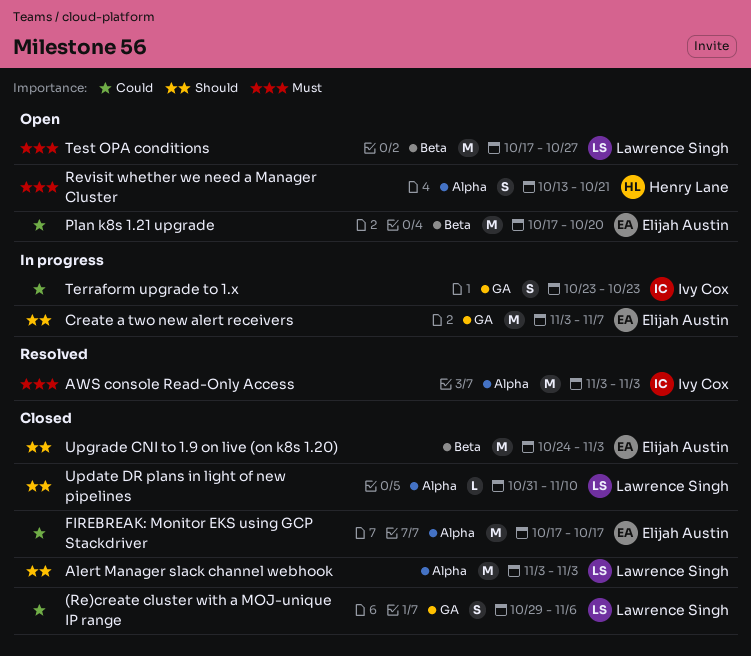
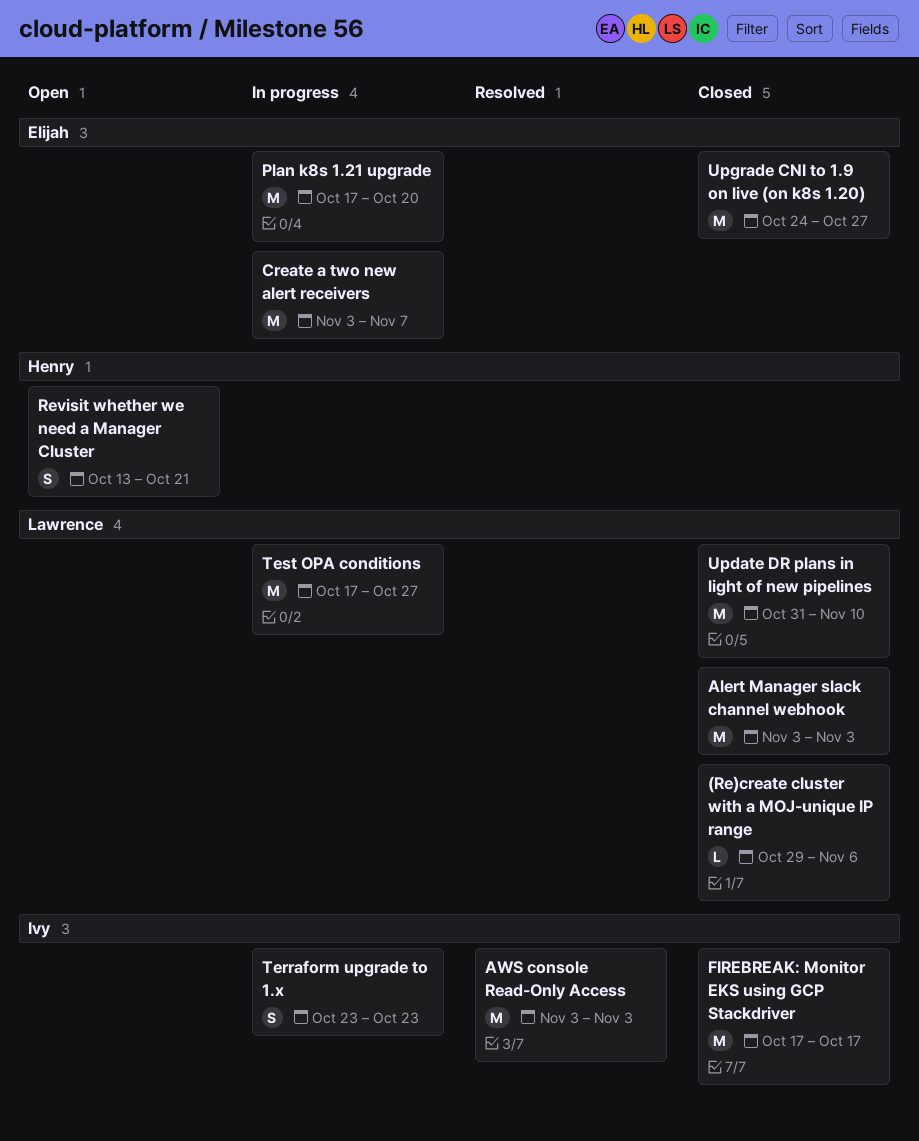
(Re)create cluster with a MOJ-unique IP range, estimate: S -> L
FIREBREAK: Monitor EKS using GCP Stackdriver, owner: Elijah Austin -> Ivy Cox
Plan k8s 1.21 upgrade, status: Open -> In progress
Test OPA conditions, status: Open -> In progress
Update DR plans in light of new pipelines, estimate: L -> M
Upgrade CNI to 1.9 on live (on k8s 1.20), due: Nov 3 -> Oct 27

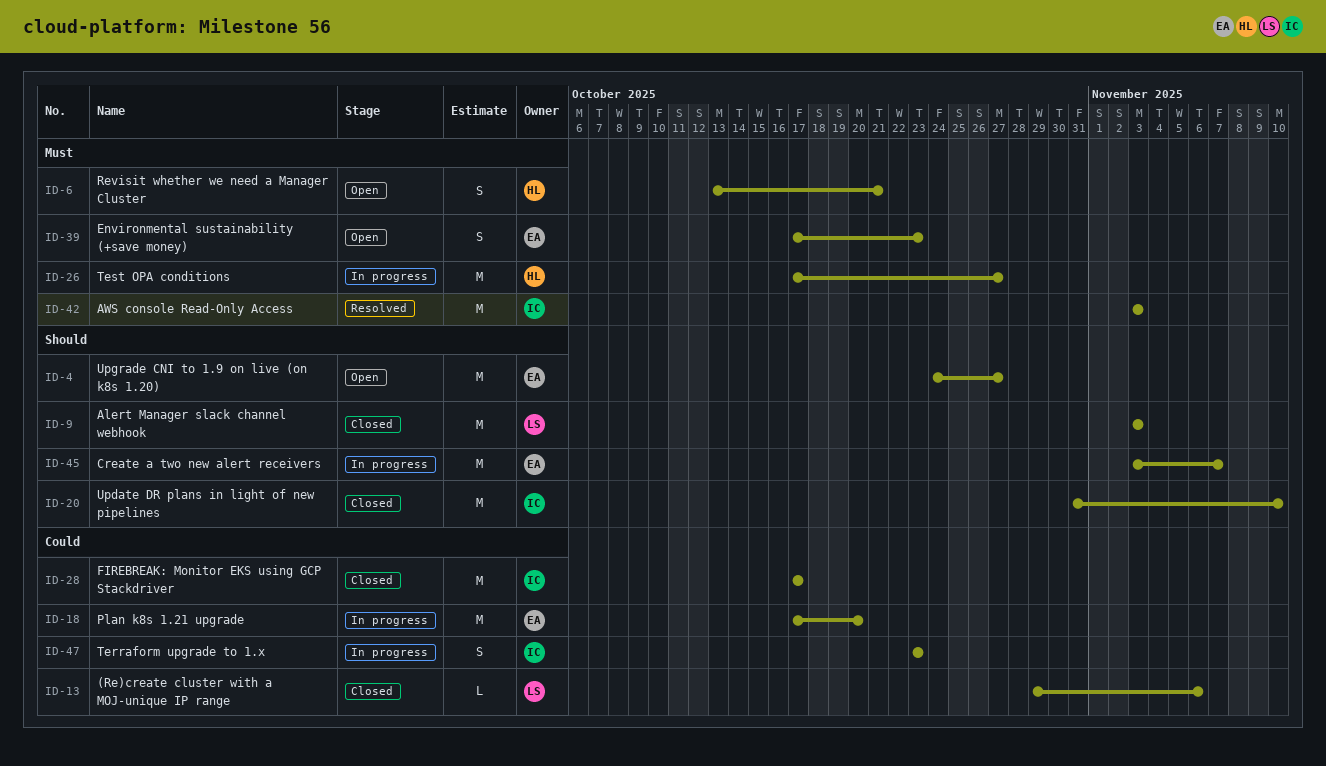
Environmental sustainability (+save money): none -> present
Test OPA conditions, owner: Lawrence -> Henry
Update DR plans in light of new pipelines, owner: Lawrence -> Ivy
Upgrade CNI to 1.9 on live (on k8s 1.20), status: Closed -> Open

